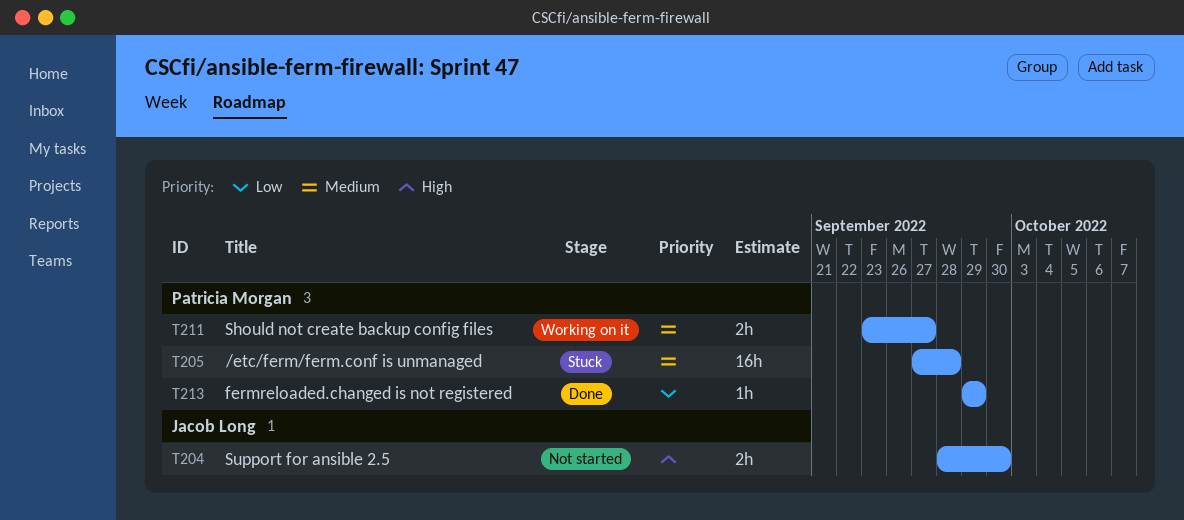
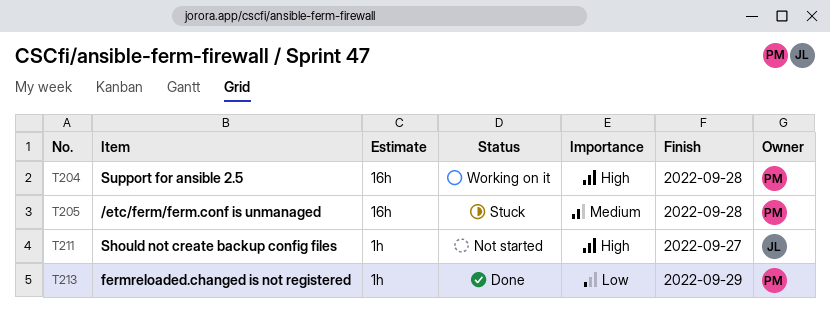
T204, status: Not started -> Working on it
T204, owner: Jacob Long -> Patricia Morgan
T204, estimate: 2h -> 16h
T204, due: Sep 30 -> Sep 28
T211, status: Working on it -> Not started
T211, owner: Patricia Morgan -> Jacob Long
T211, priority: Medium -> High
T211, estimate: 2h -> 1h

